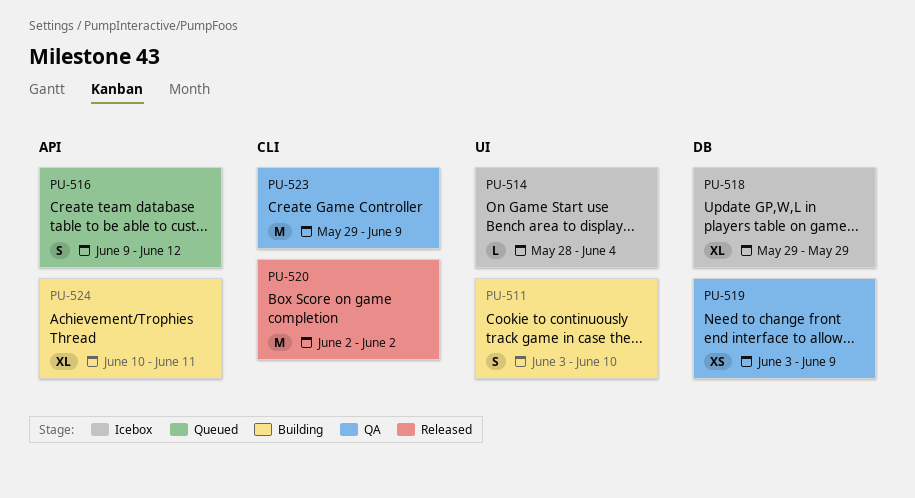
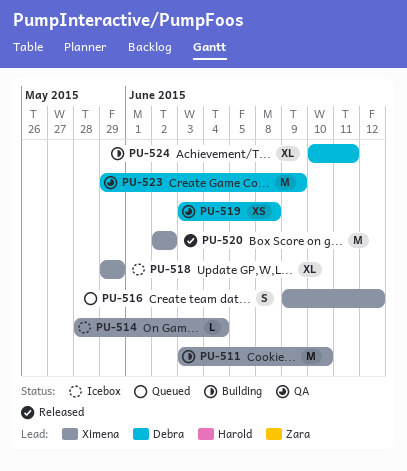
PU-511, estimate: S -> M
PU-519, due: Jun 9 -> Jun 8

